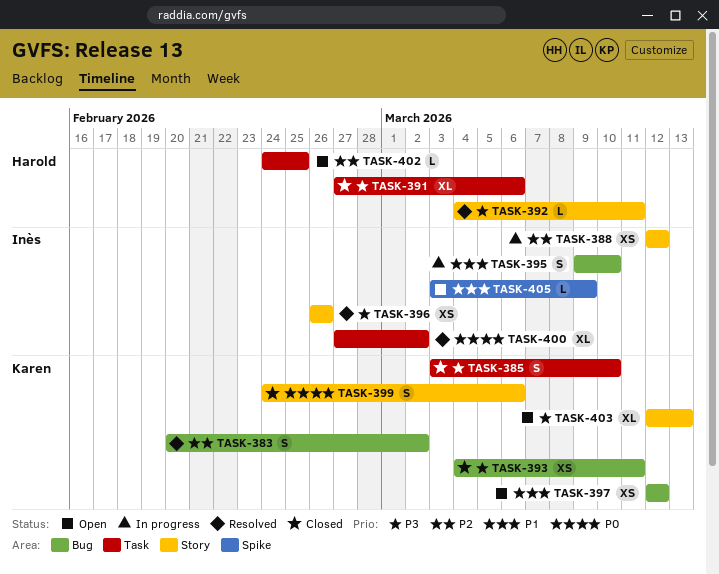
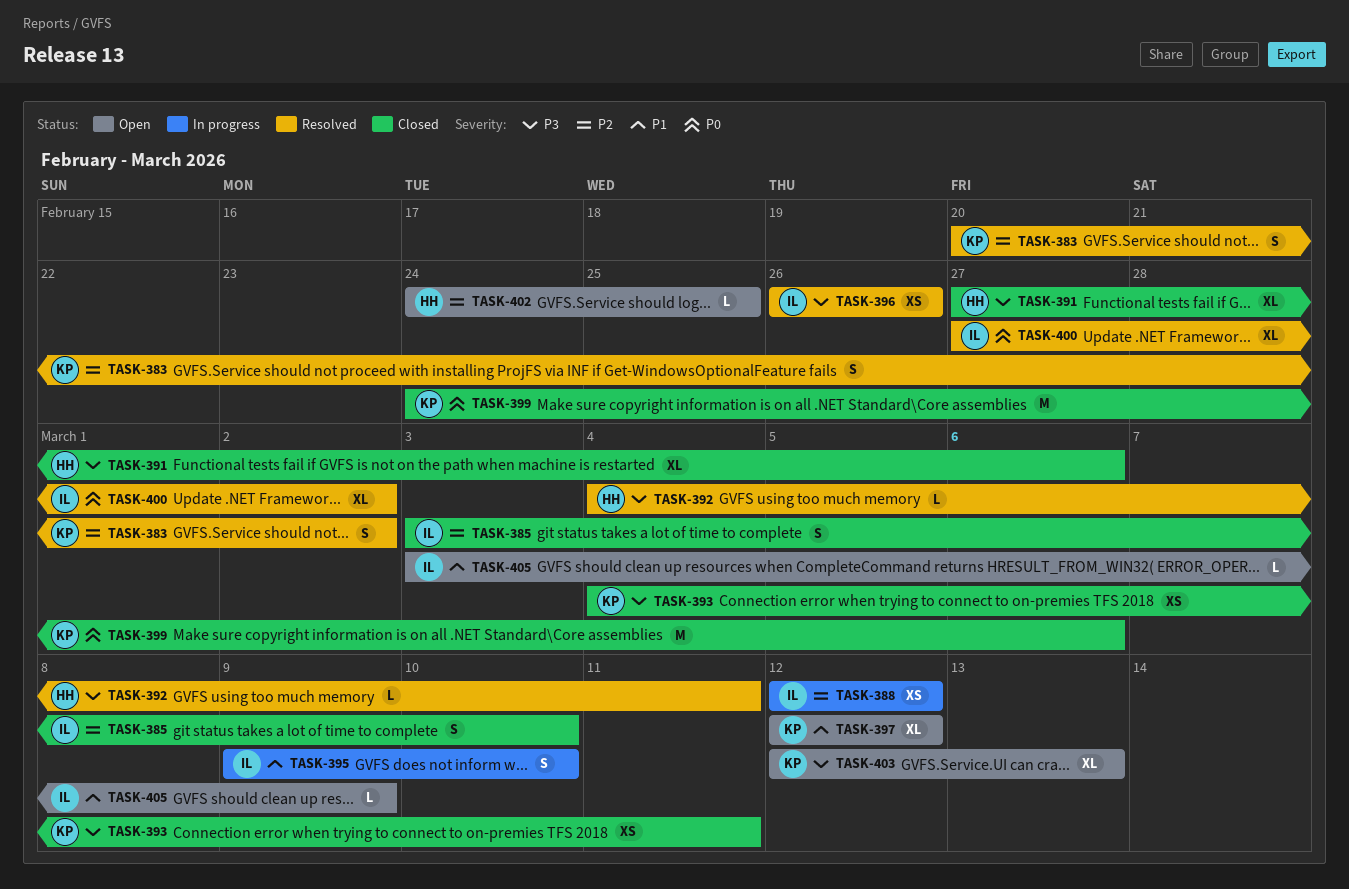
TASK-385, owner: Karen -> Inès
TASK-385, priority: P3 -> P2
TASK-397, estimate: XS -> XL
TASK-399, estimate: S -> M

